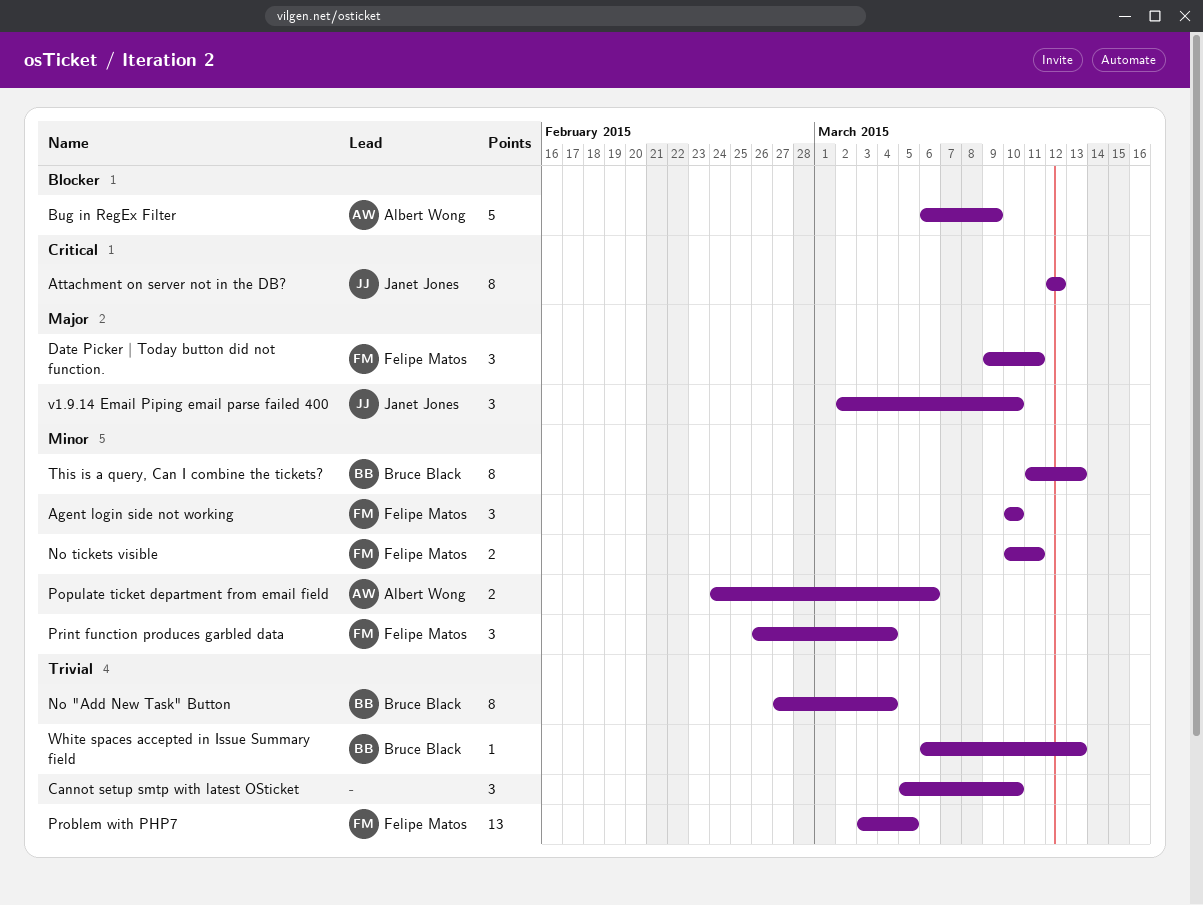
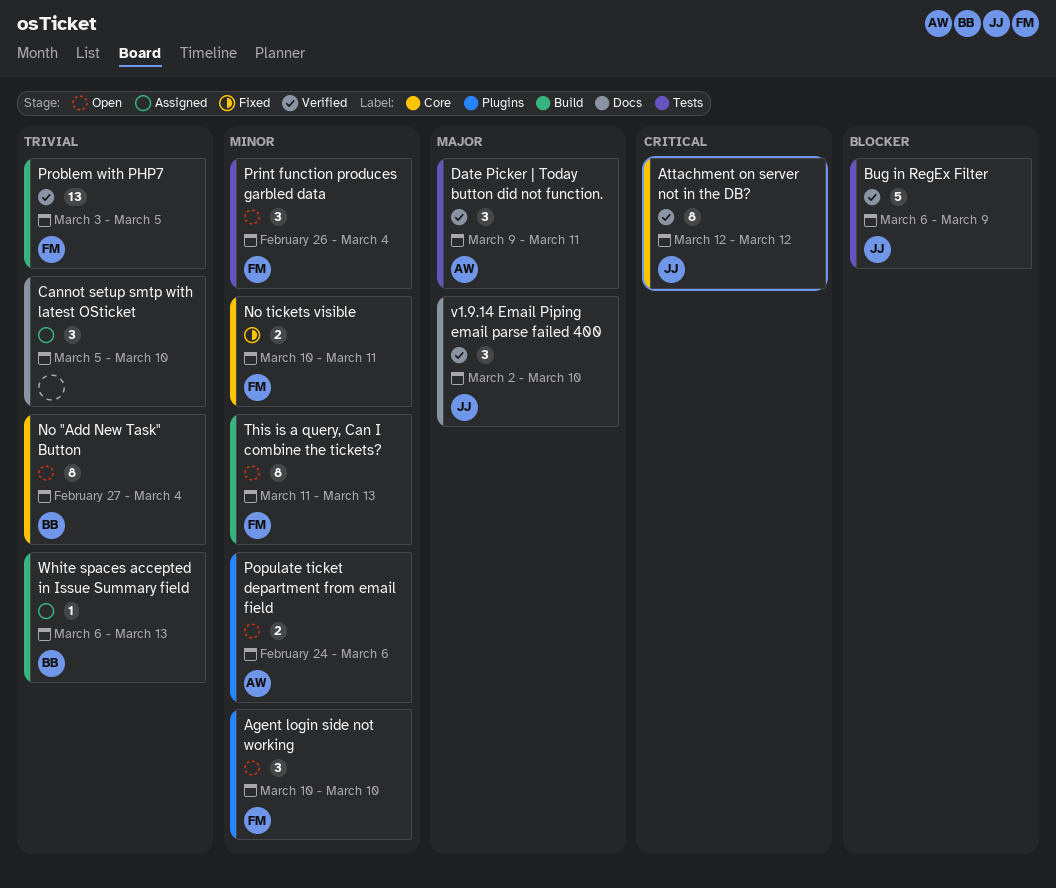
Bug in RegEx Filter, owner: Albert Wong -> Janet Jones
Date Picker | Today button did not function., owner: Felipe Matos -> Albert Wong
This is a query, Can I combine the tickets?, owner: Bruce Black -> Felipe Matos

